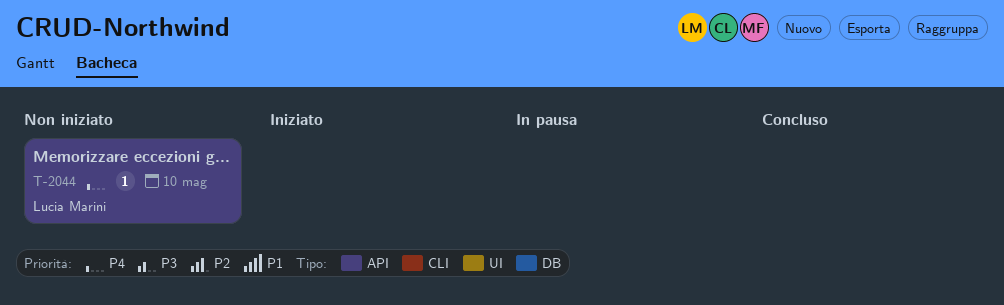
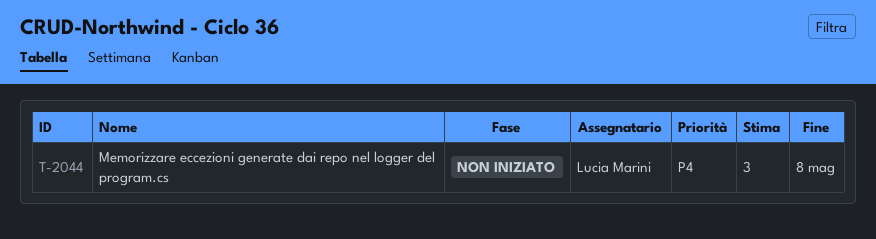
T-2044, estimate: 1 -> 3
T-2044, due: May 10 -> May 8

